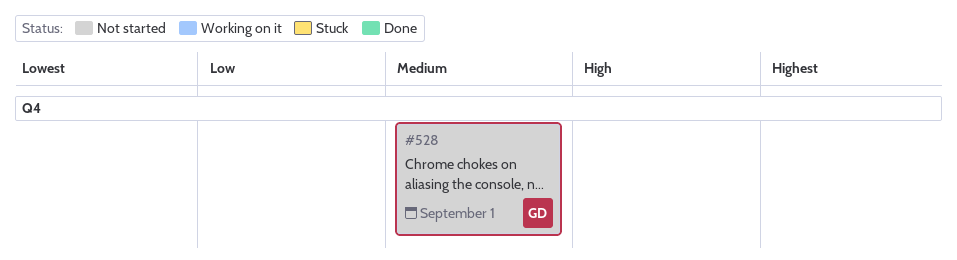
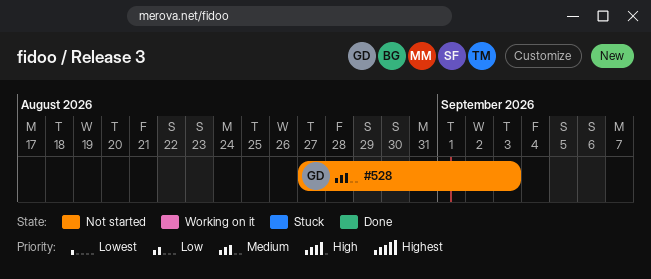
#528, due: Sep 1 -> Sep 3

